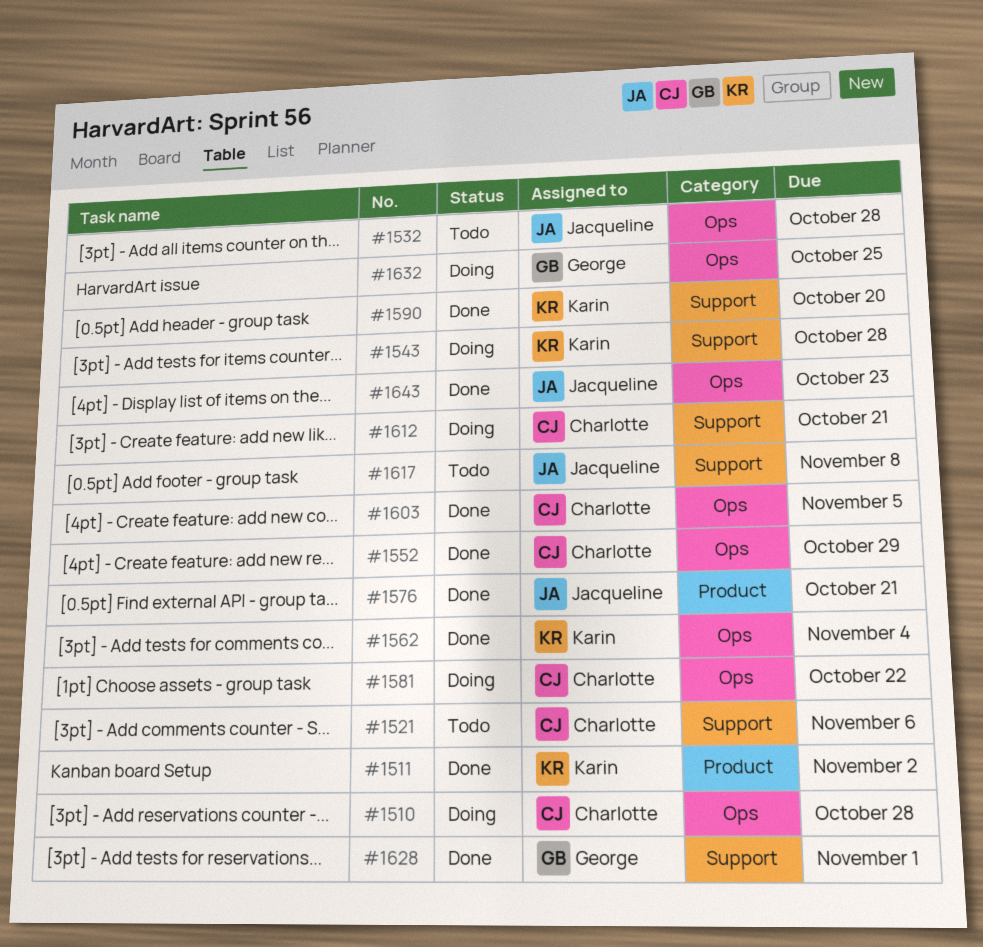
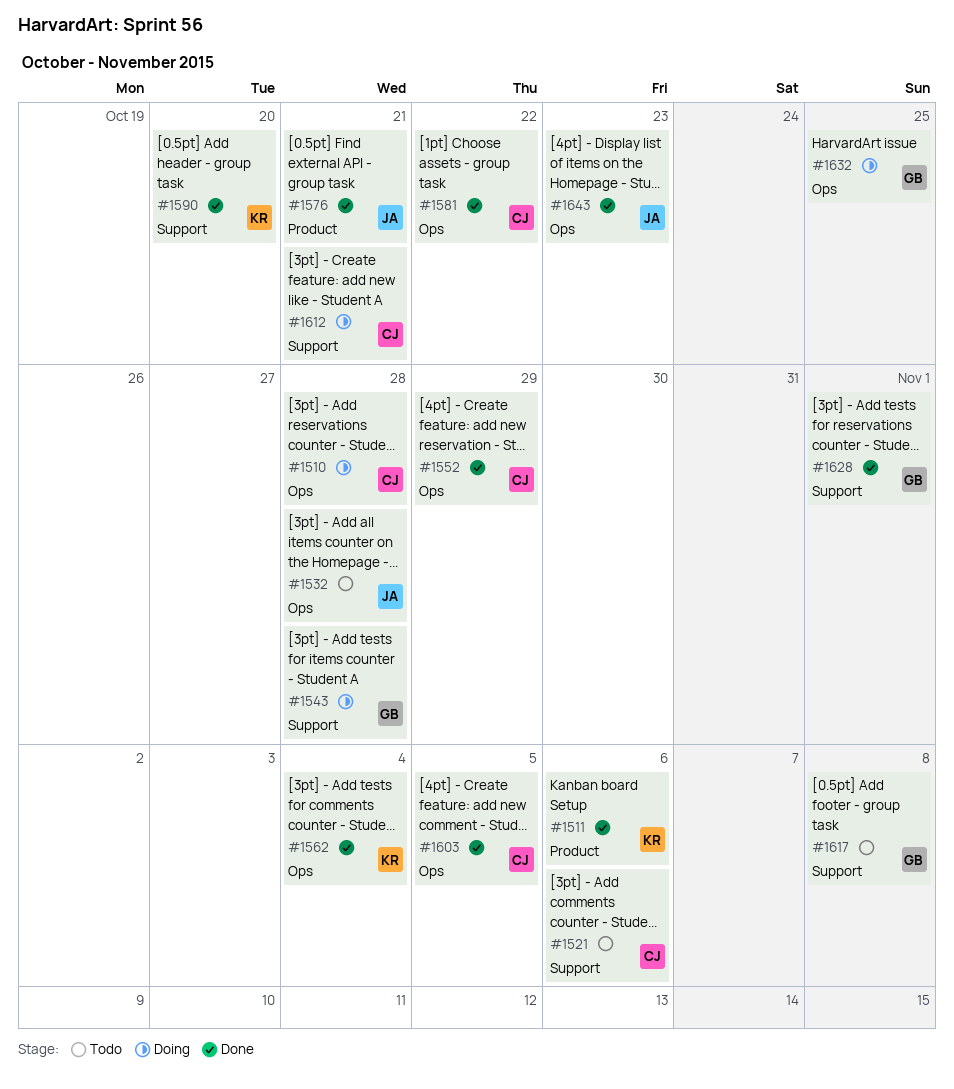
#1511, due: Nov 2 -> Nov 6
#1543, owner: Karin -> George
#1581, status: Doing -> Done
#1617, owner: Jacqueline -> George

